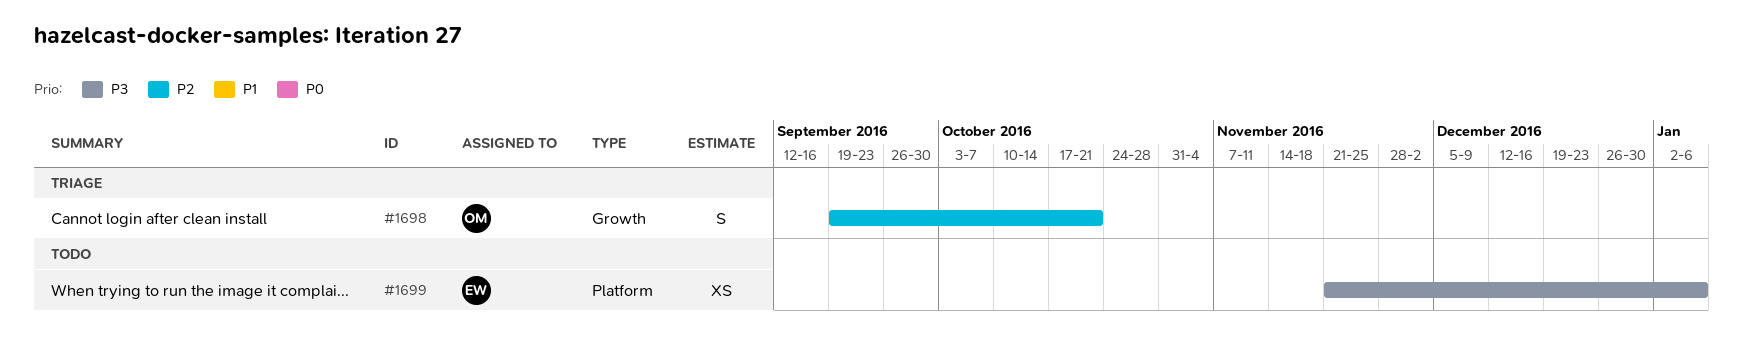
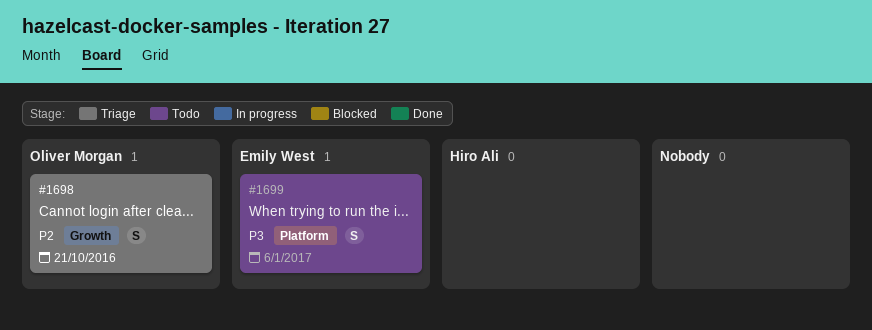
#1699, estimate: XS -> S

